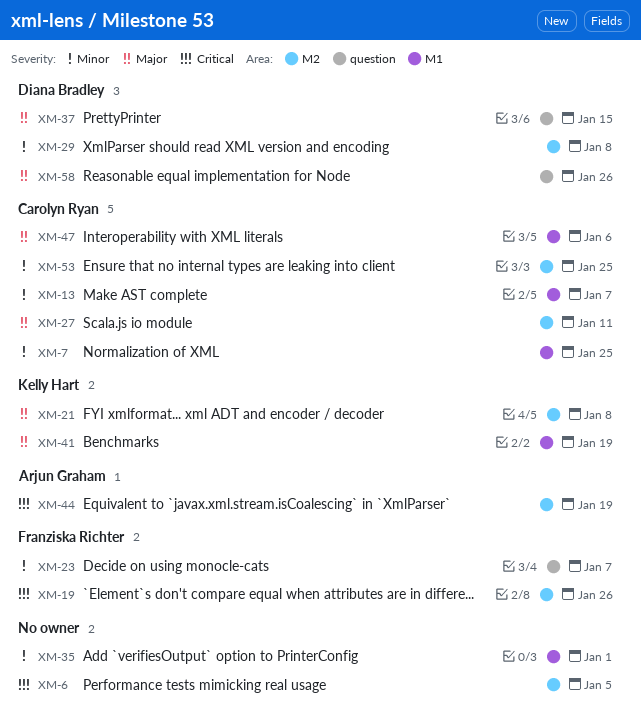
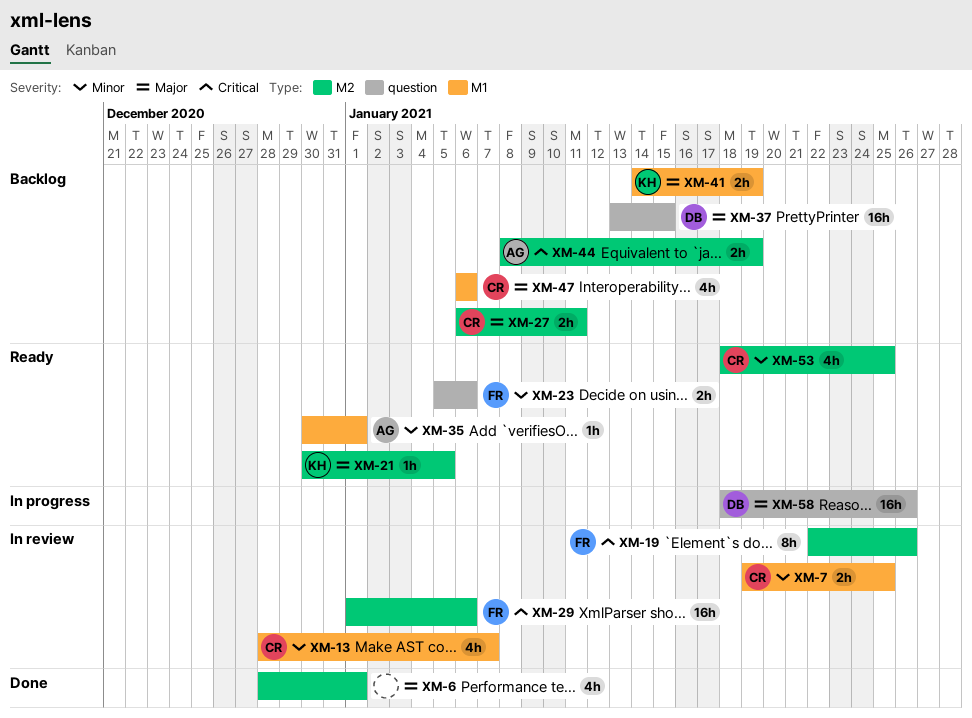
XM-6, priority: Critical -> Major
XM-6, due: Jan 5 -> Jan 1
XM-21, due: Jan 8 -> Jan 5
XM-23, due: Jan 7 -> Jan 6
XM-29, owner: Diana Bradley -> Franziska Richter
XM-29, priority: Minor -> Critical
XM-29, due: Jan 8 -> Jan 6
XM-35, owner: none -> Arjun Graham

